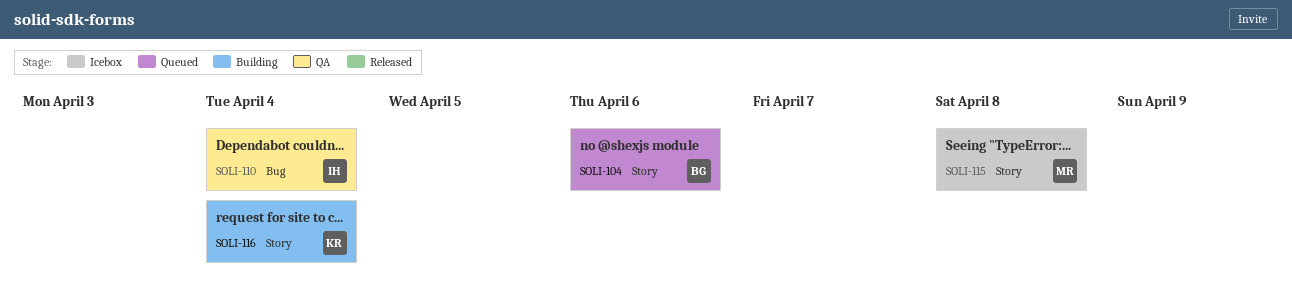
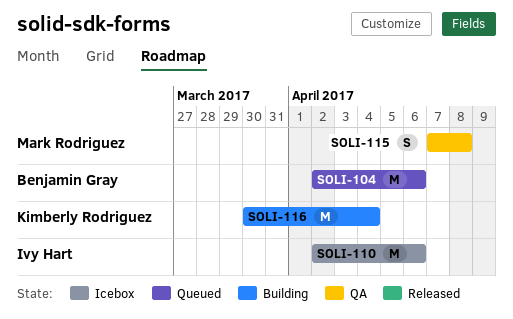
SOLI-110, status: QA -> Icebox
SOLI-110, due: Apr 4 -> Apr 6
SOLI-115, status: Icebox -> QA

